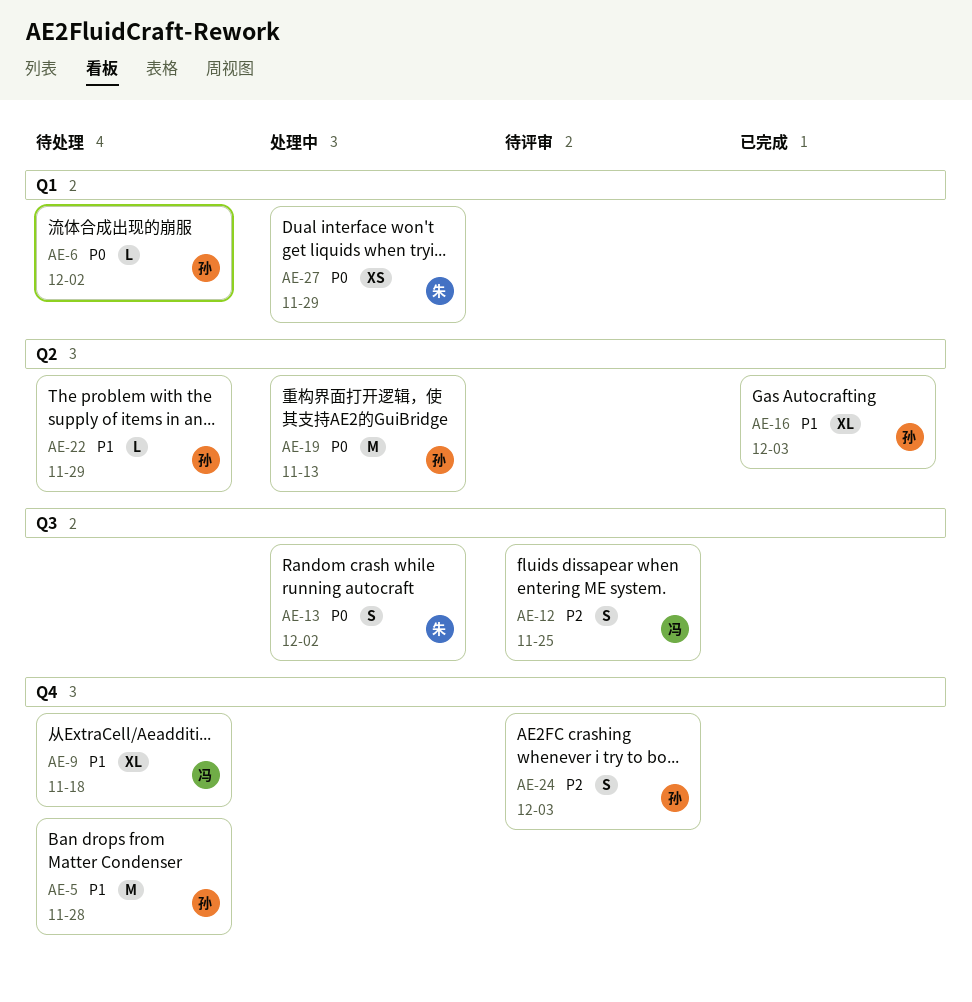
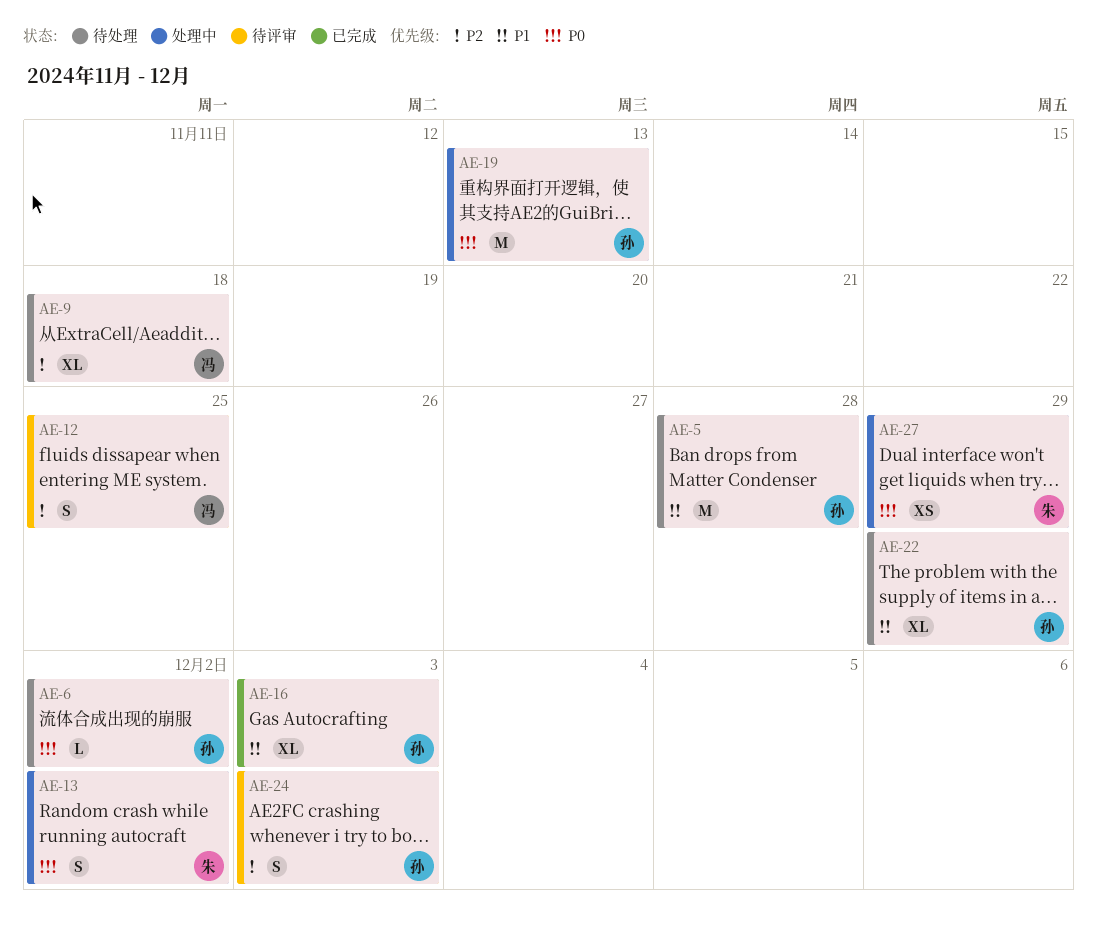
AE-9, priority: P1 -> P2
AE-22, estimate: L -> XL

